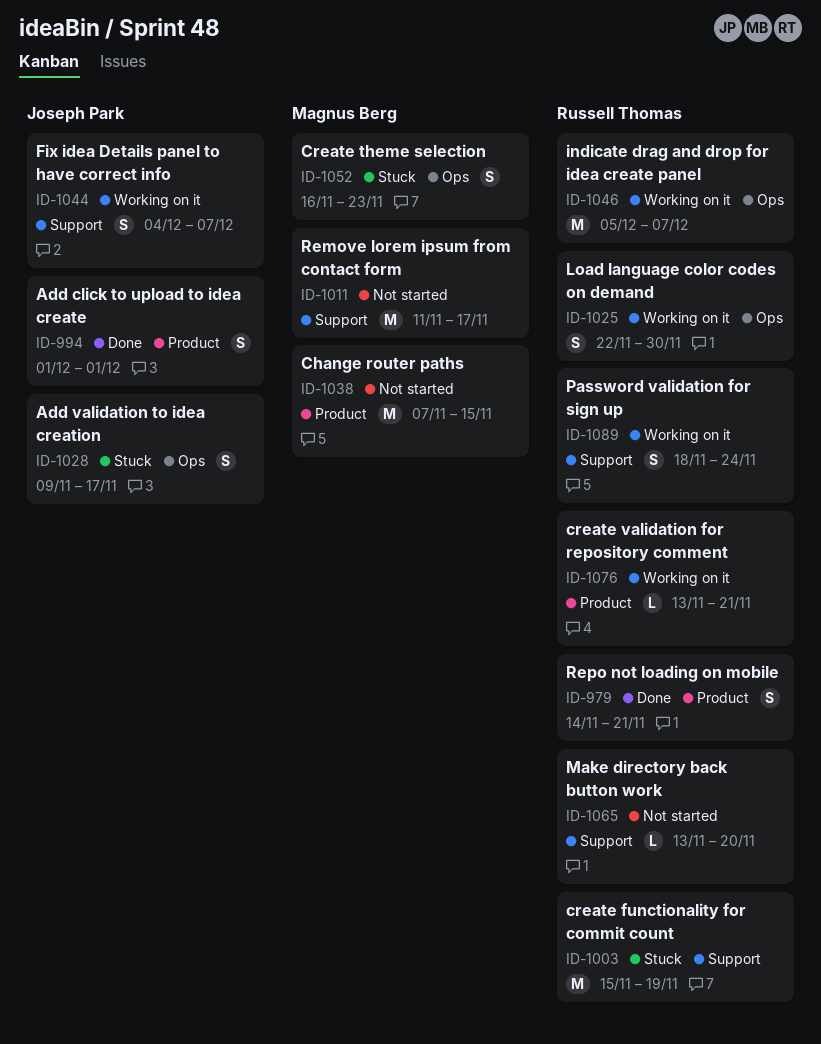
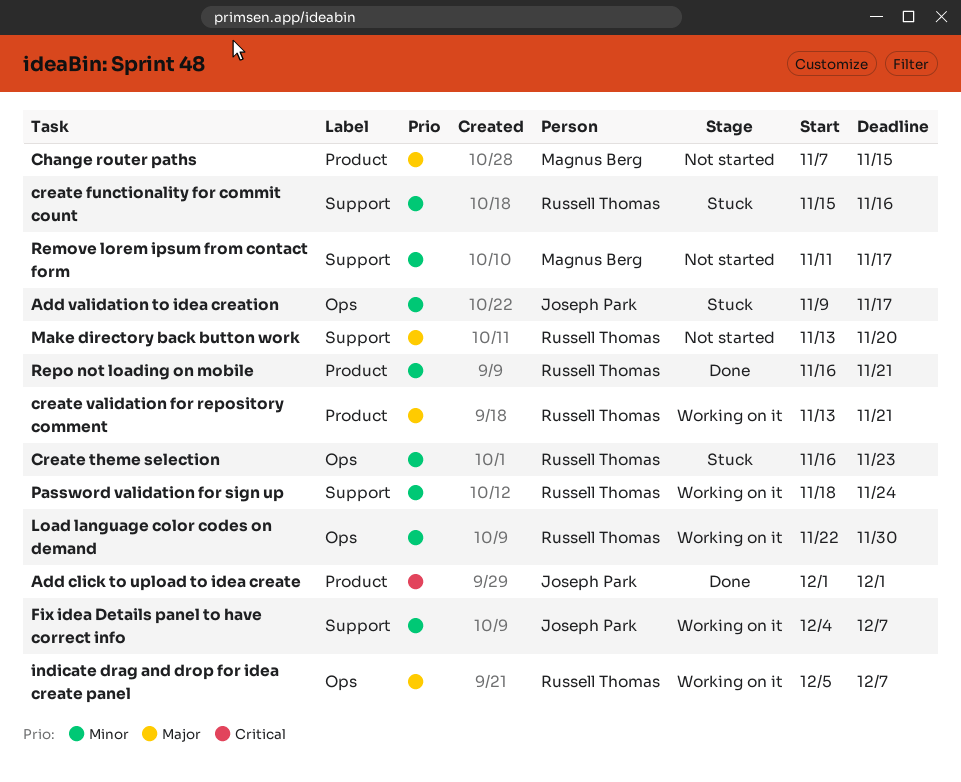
create functionality for commit count, due: Nov 19 -> Nov 16
Create theme selection, owner: Magnus Berg -> Russell Thomas
Repo not loading on mobile, start: Nov 14 -> Nov 16

